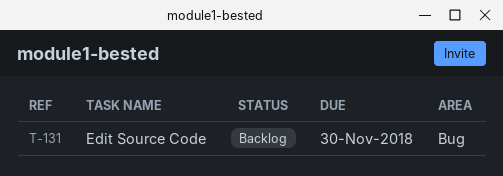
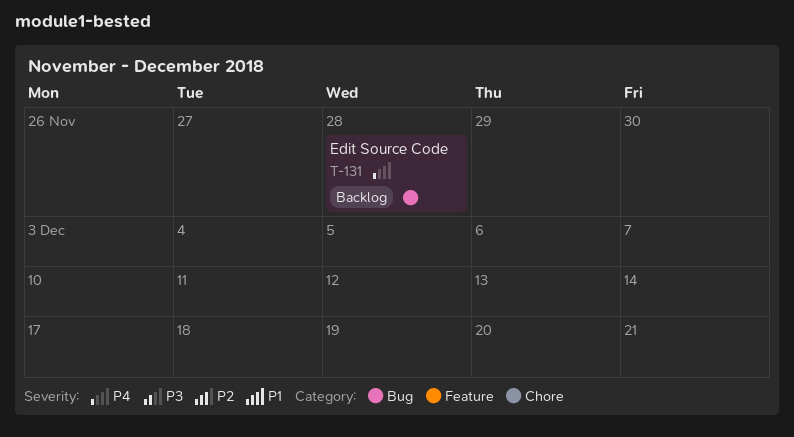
T-131, due: Nov 30 -> Nov 28

